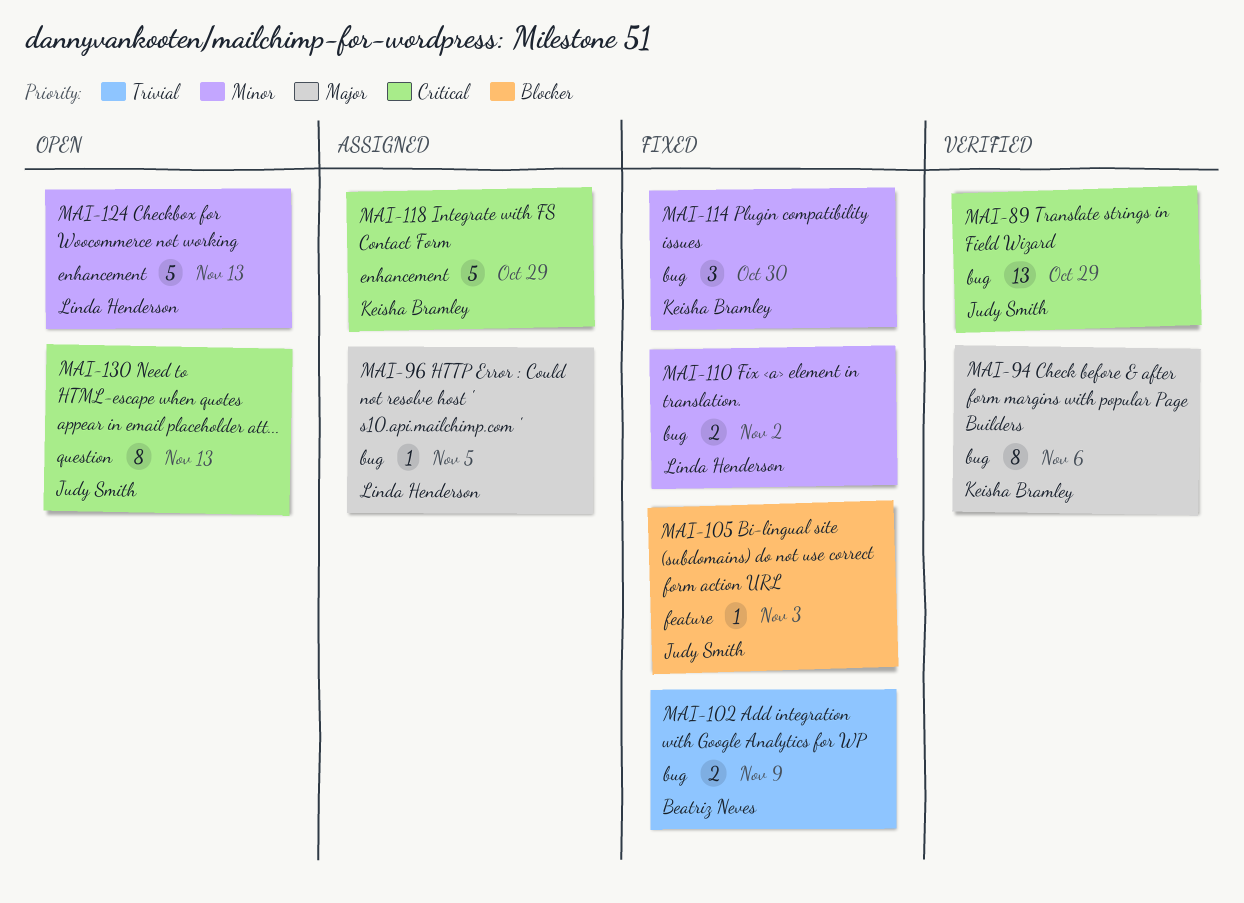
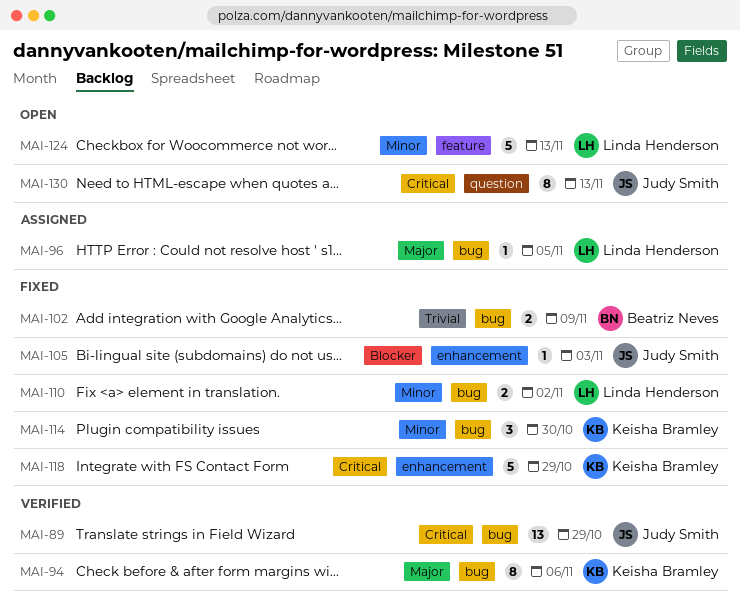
MAI-105, label: feature -> enhancement
MAI-118, status: Assigned -> Fixed
MAI-124, label: enhancement -> feature

